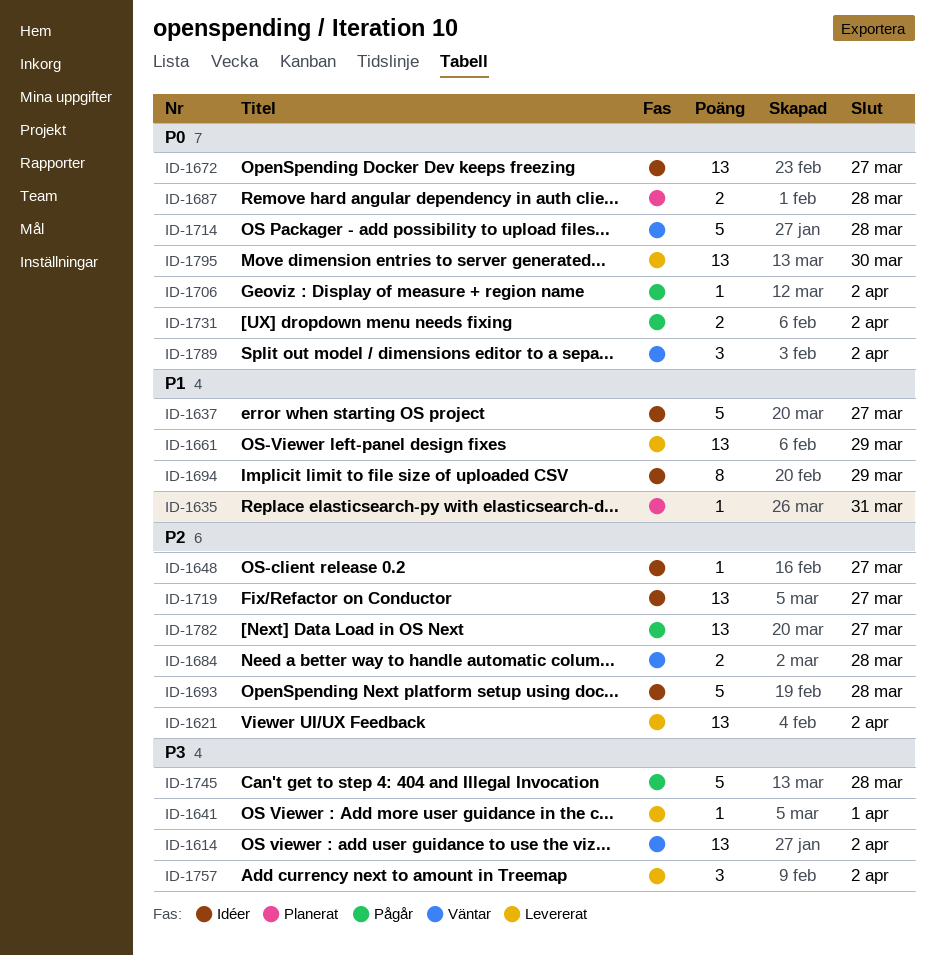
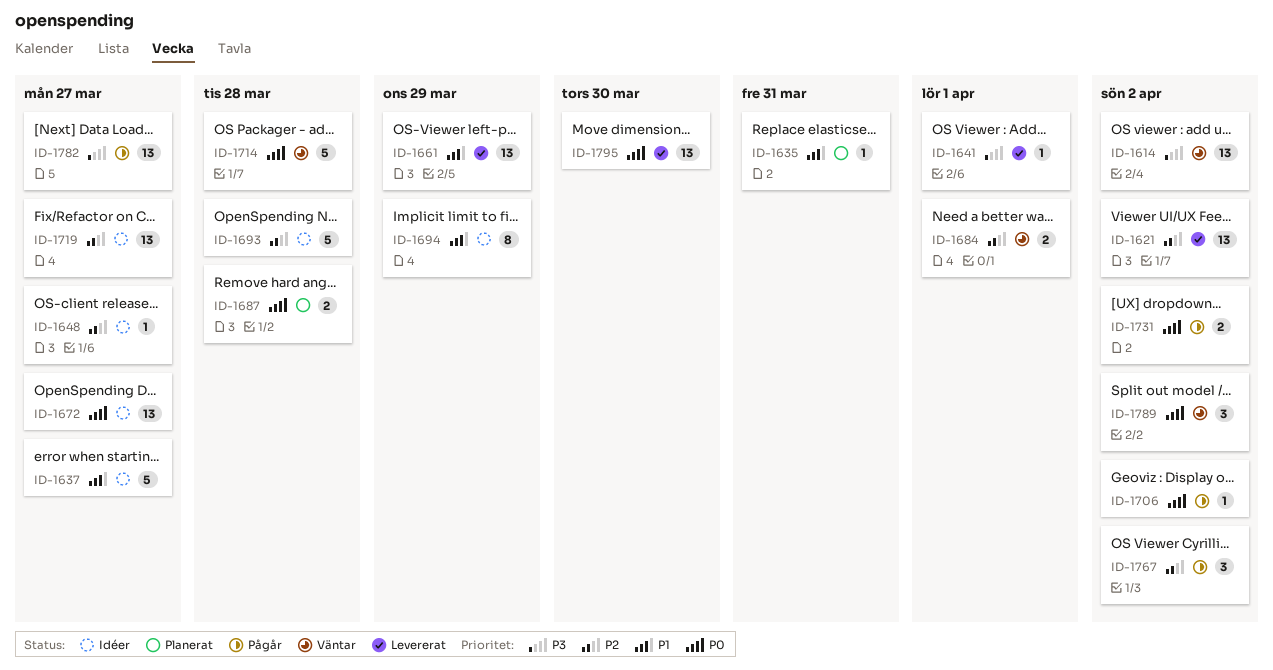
ID-1684, due: Mar 28 -> Apr 1
ID-1745: present -> none
ID-1757: present -> none
ID-1767: none -> present
ID-1782, priority: P2 -> P3

